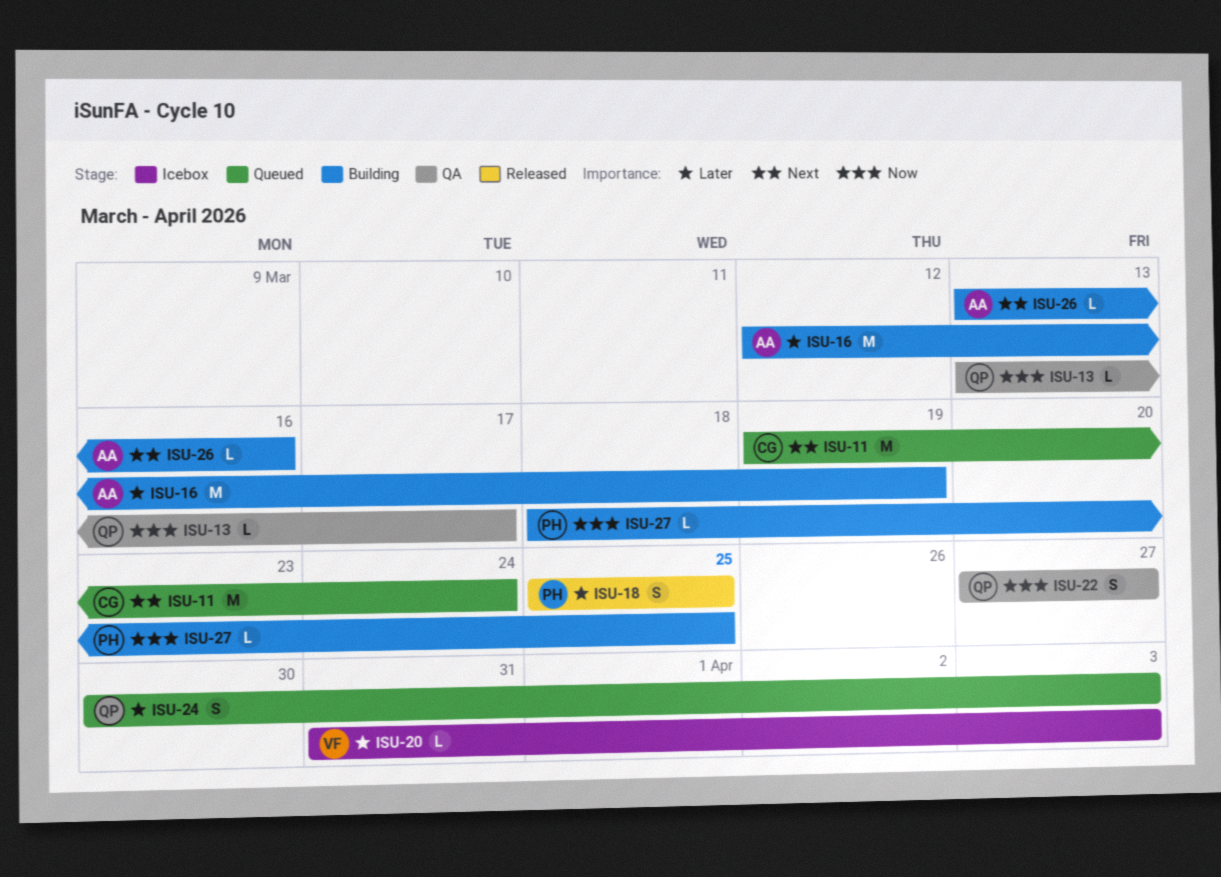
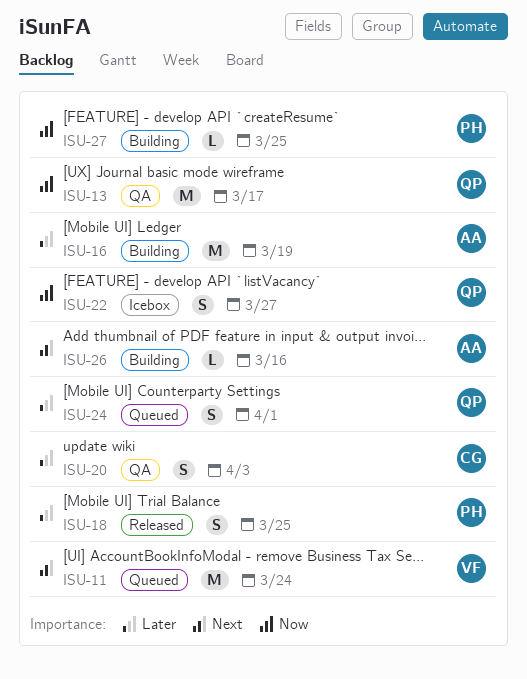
ISU-11, owner: CG -> VF
ISU-13, estimate: L -> M
ISU-20, status: Icebox -> QA
ISU-20, owner: VF -> CG
ISU-20, estimate: L -> S
ISU-22, status: QA -> Icebox
ISU-24, due: Apr 3 -> Apr 1

